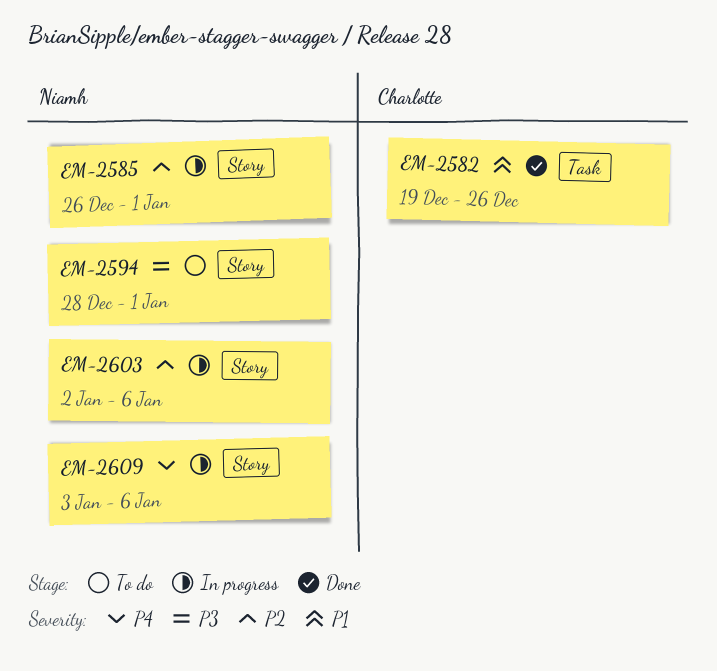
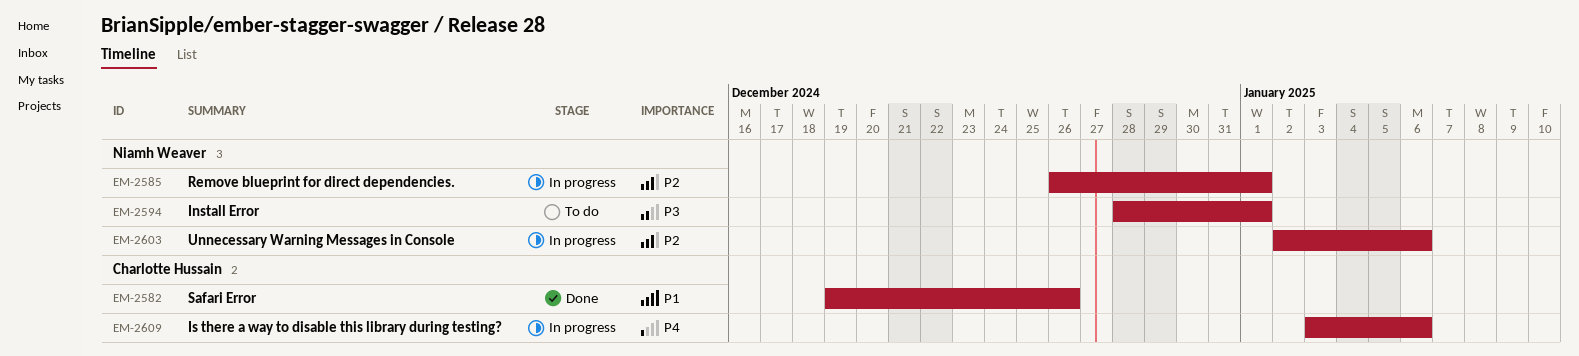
EM-2609, owner: Niamh Weaver -> Charlotte Hussain

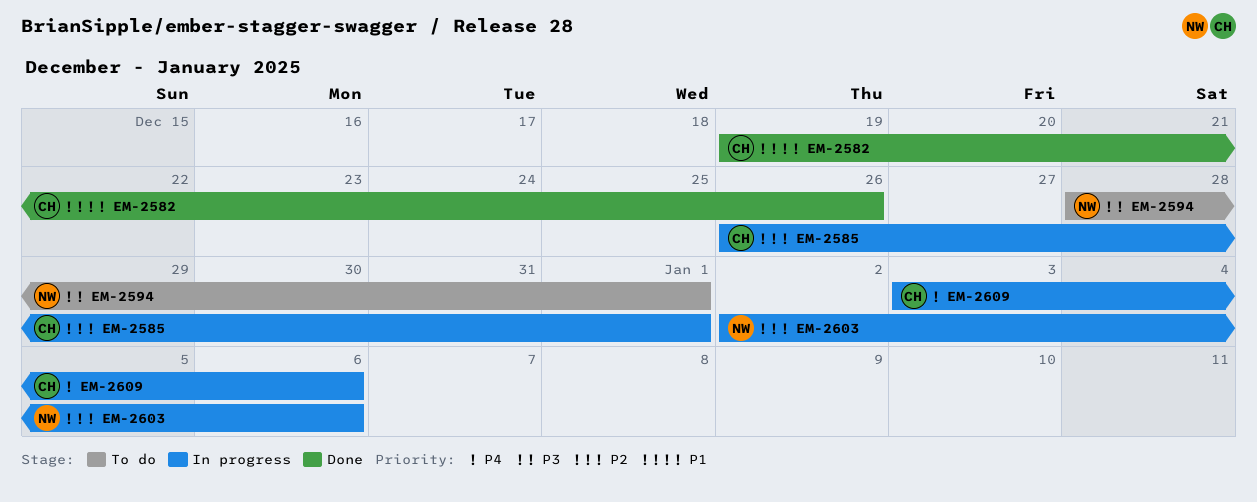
EM-2585, owner: Niamh Weaver -> Charlotte Hussain

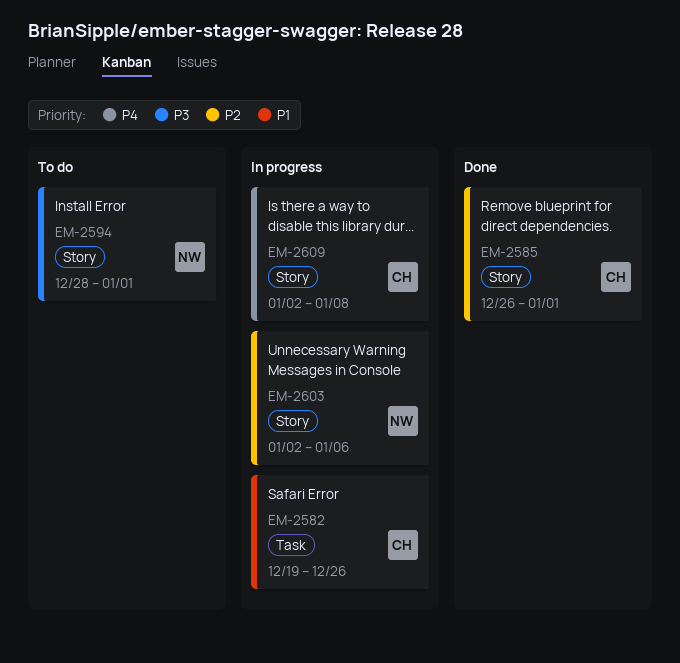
EM-2582, status: Done -> In progress
EM-2585, status: In progress -> Done
EM-2609, start: Jan 3 -> Jan 2
EM-2609, due: Jan 6 -> Jan 8

